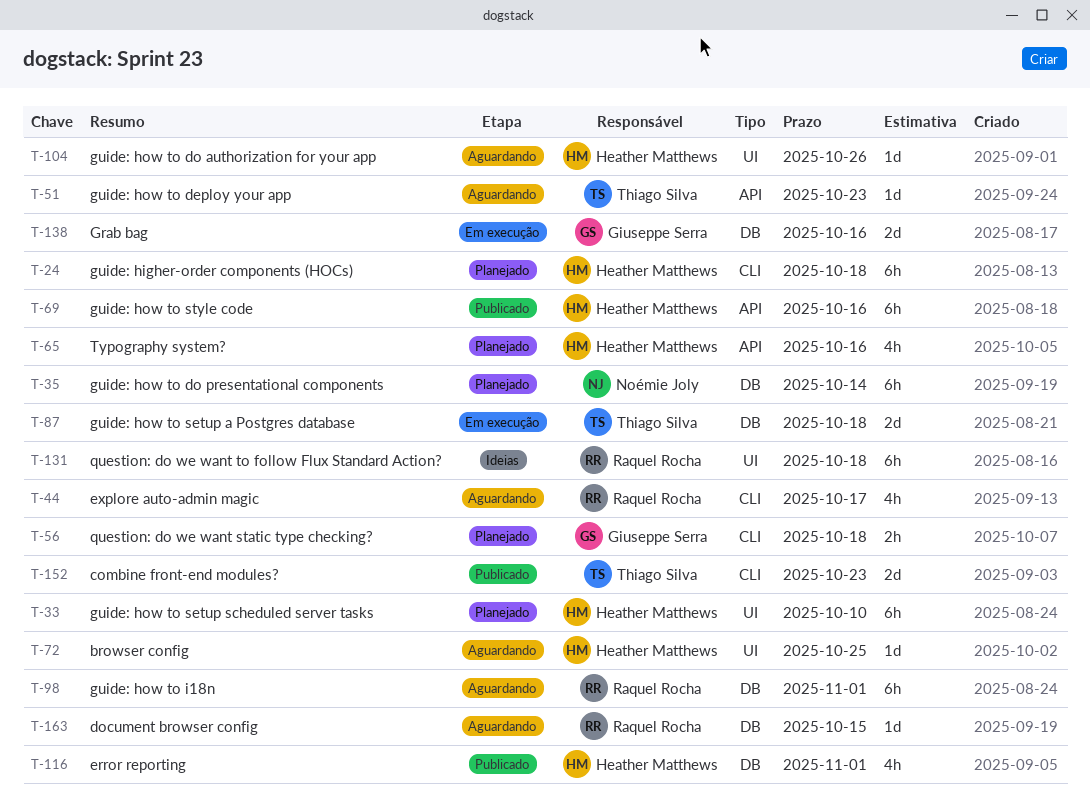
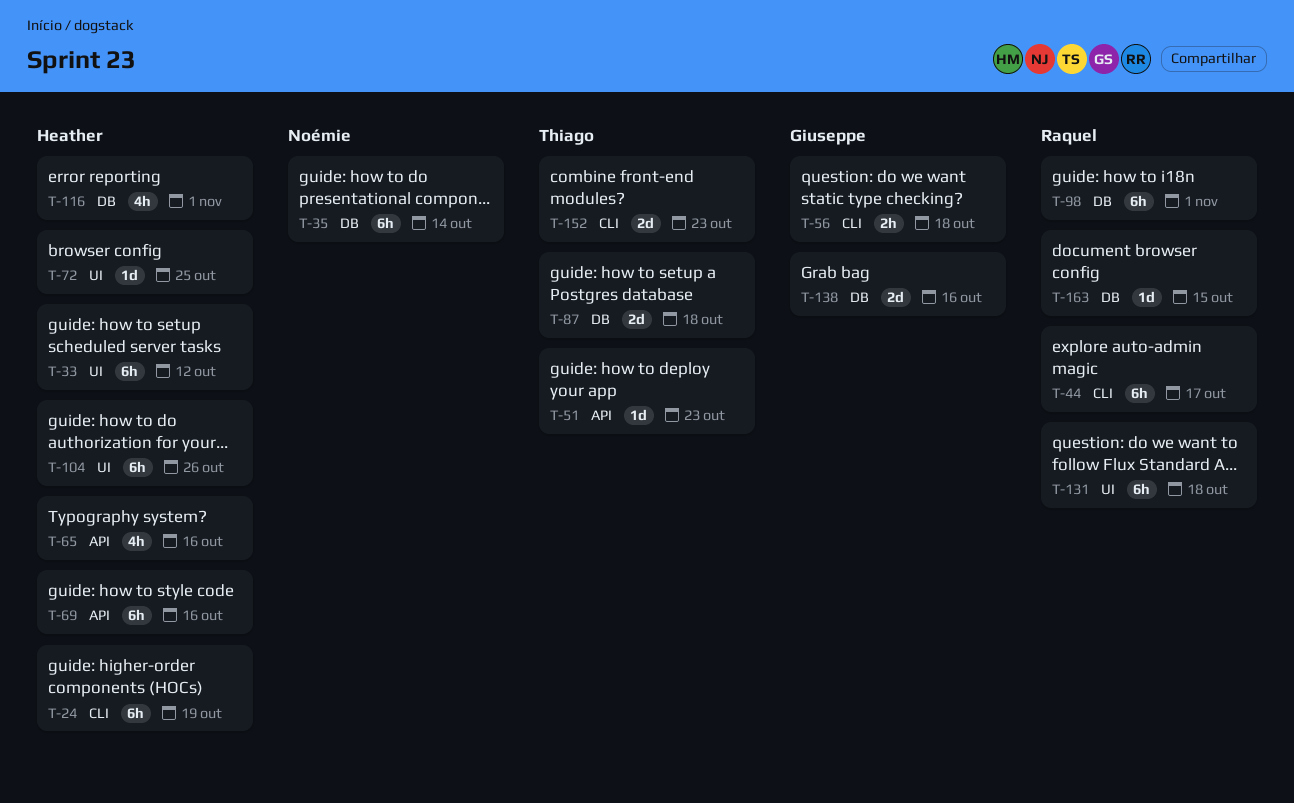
T-24, due: Oct 18 -> Oct 19
T-33, due: Oct 10 -> Oct 12
T-44, estimate: 4h -> 6h
T-104, estimate: 1d -> 6h

